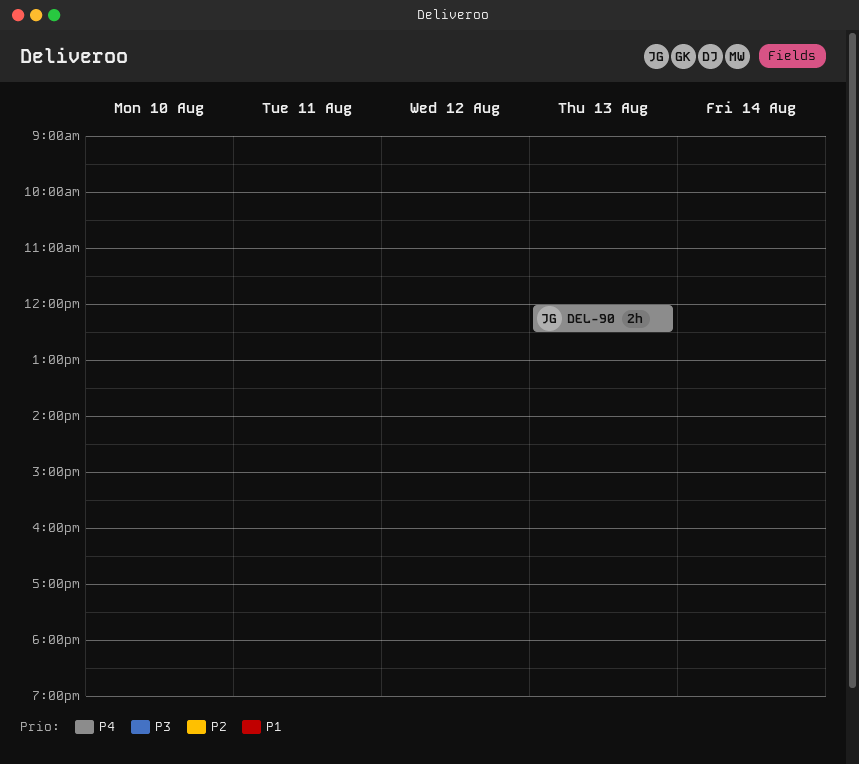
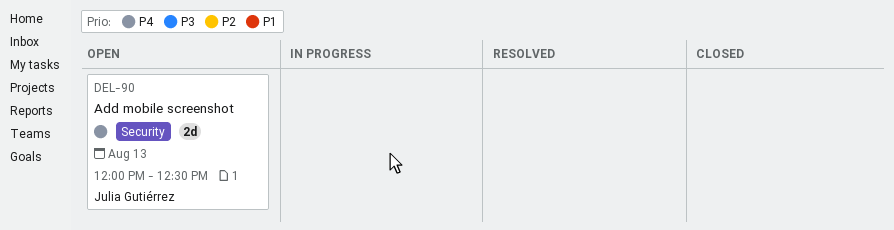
DEL-90, estimate: 2h -> 2d

